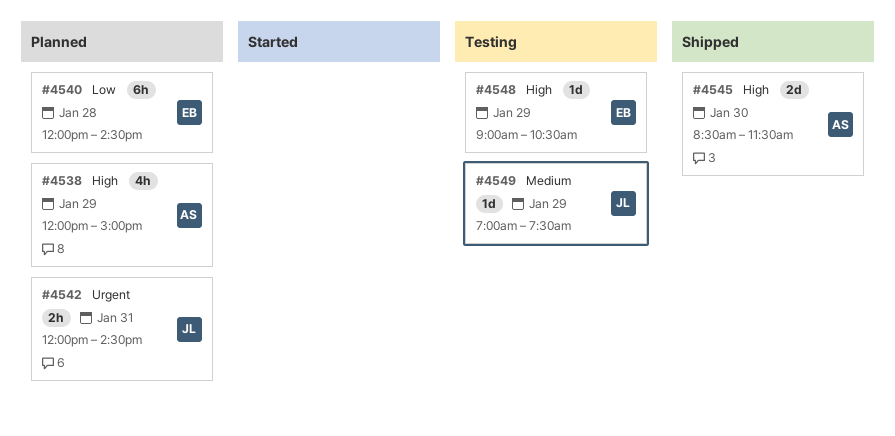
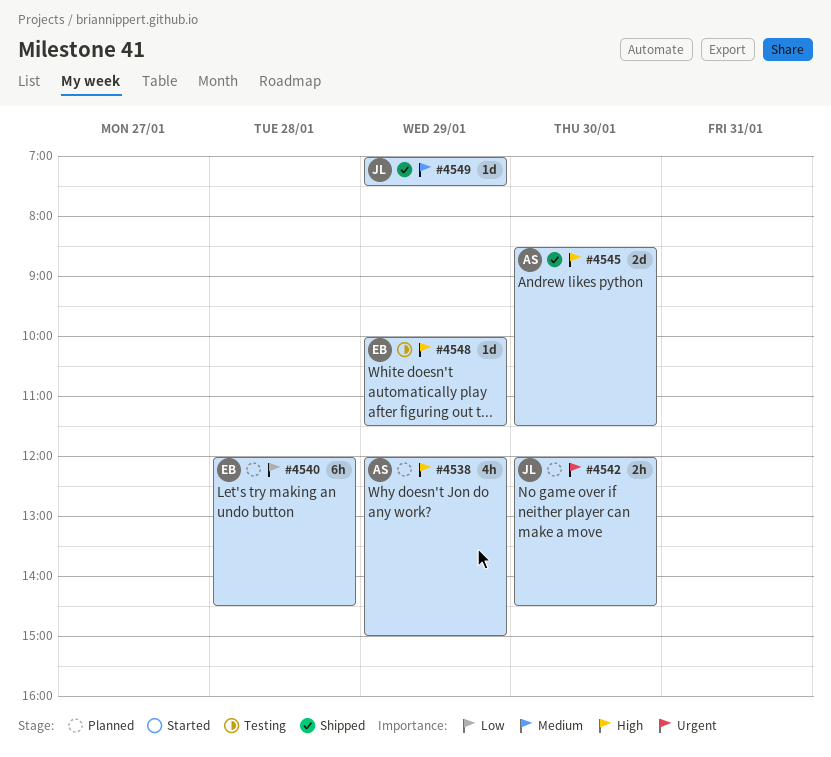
#4542, day: Jan 31 -> Jan 30
#4548, begins: 09:00 -> 10:00
#4548, ends: 10:30 -> 11:30
#4549, status: Testing -> Shipped

